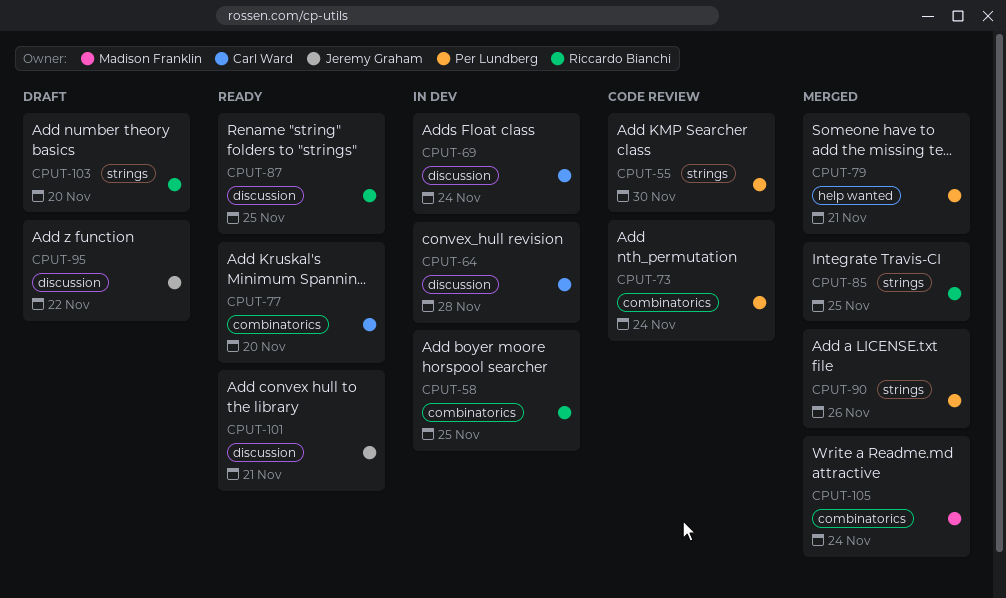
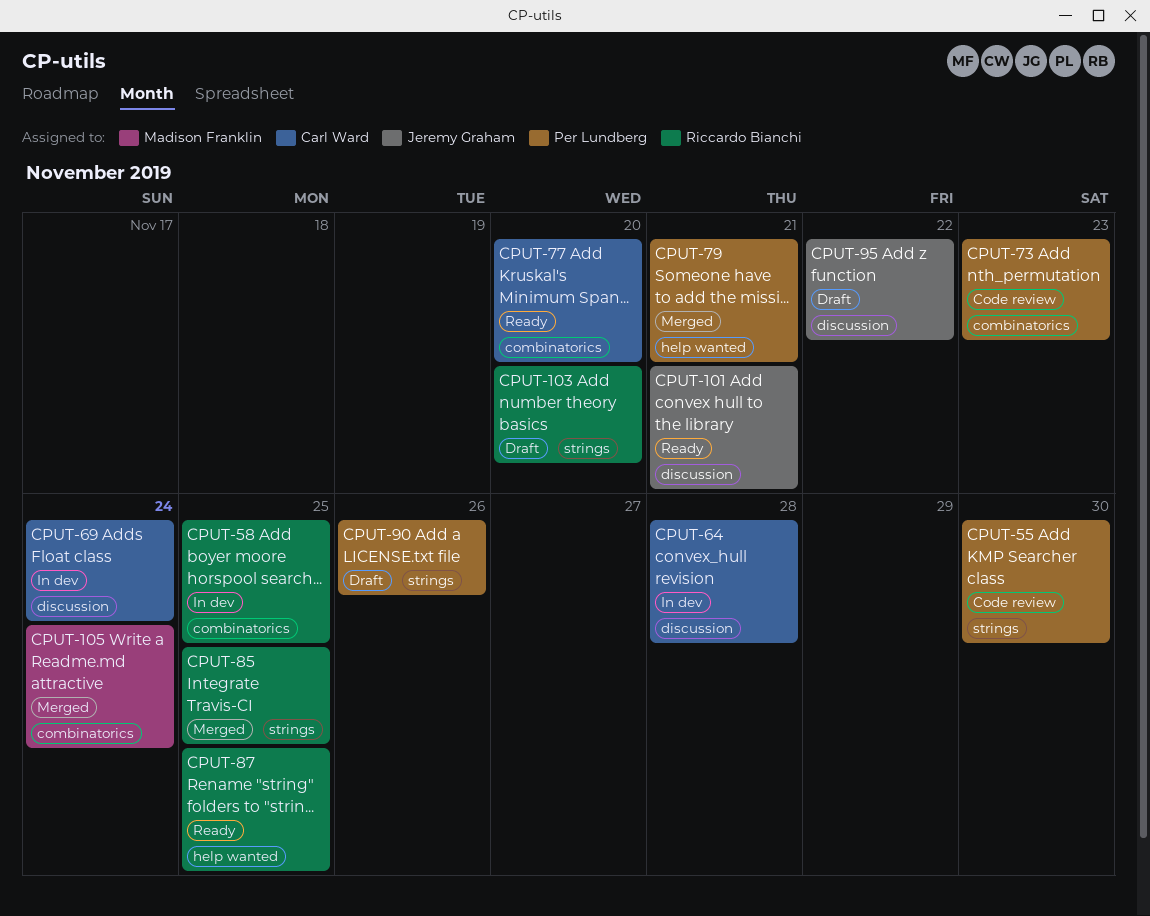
CPUT-73, due: Nov 24 -> Nov 23
CPUT-87, label: discussion -> help wanted
CPUT-90, status: Merged -> Draft

